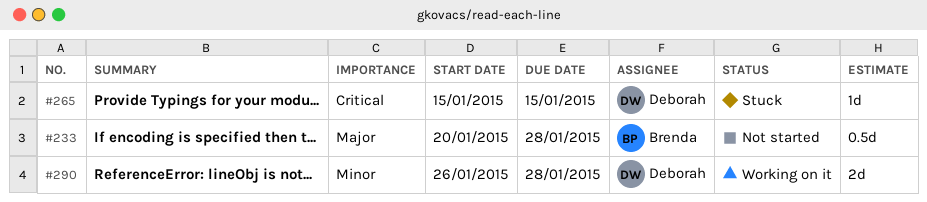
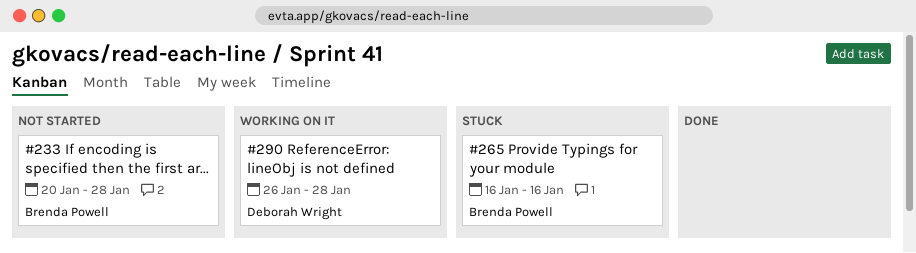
#265, owner: Deborah Wright -> Brenda Powell
#265, start: Jan 15 -> Jan 16
#265, due: Jan 15 -> Jan 16

